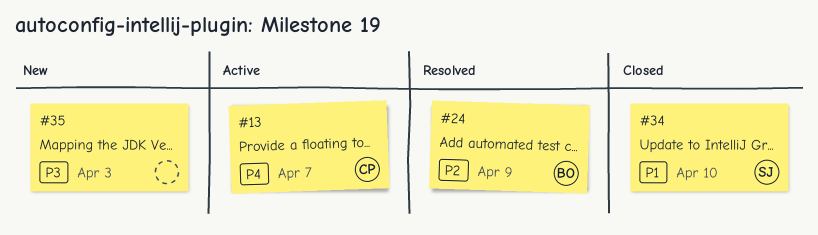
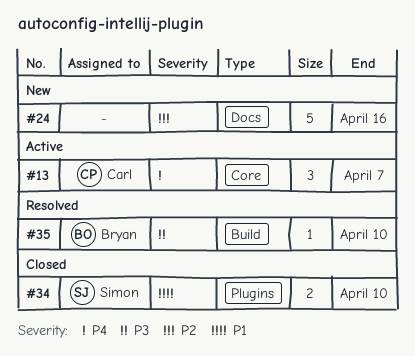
#24, status: Resolved -> New
#24, owner: Bryan -> none
#24, due: Apr 9 -> Apr 16
#35, status: New -> Resolved
#35, owner: none -> Bryan
#35, due: Apr 3 -> Apr 10

